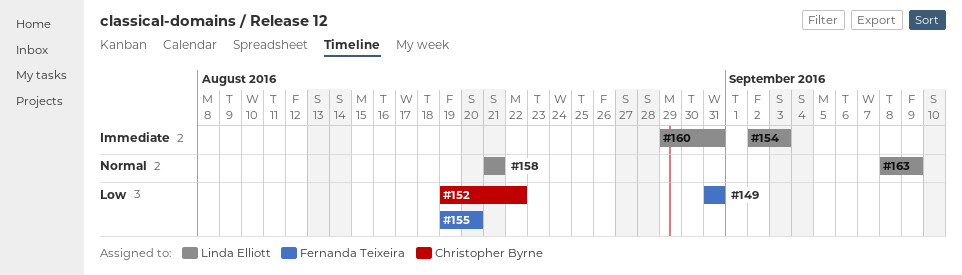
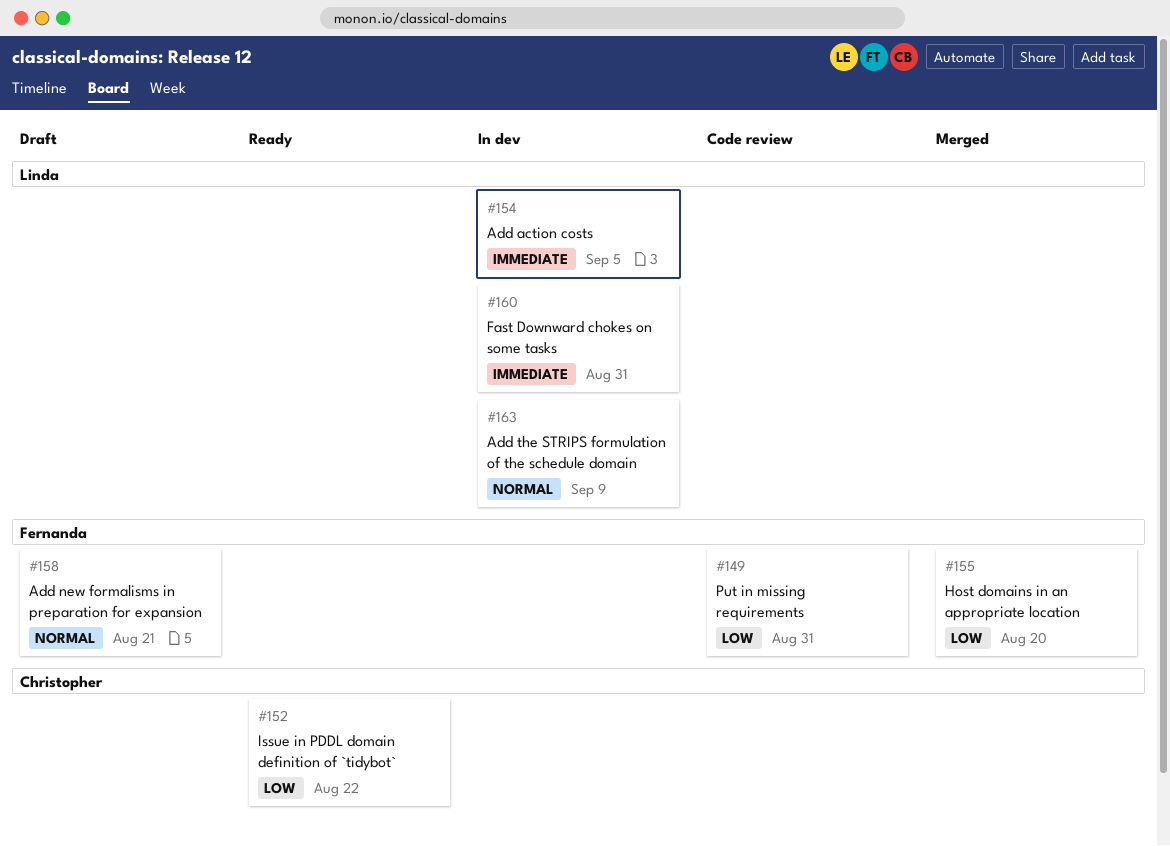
#154, due: Sep 3 -> Sep 5
#158, owner: Linda Elliott -> Fernanda Teixeira

